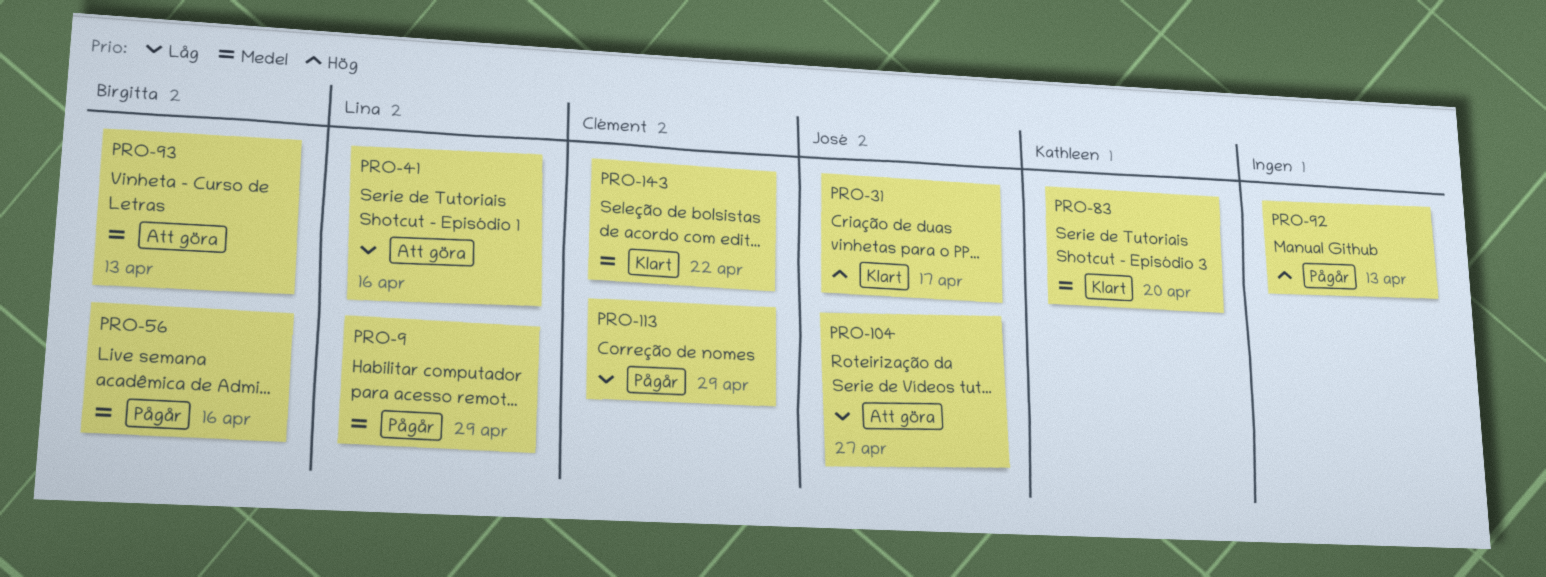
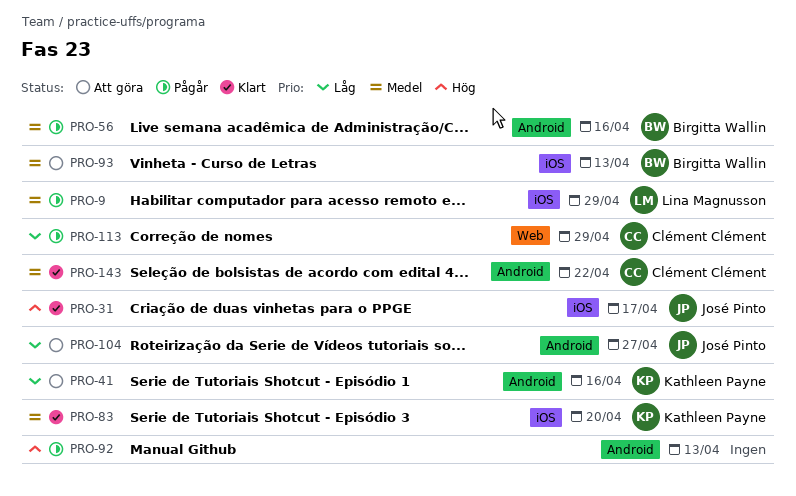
PRO-41, owner: Lina Magnusson -> Kathleen Payne

